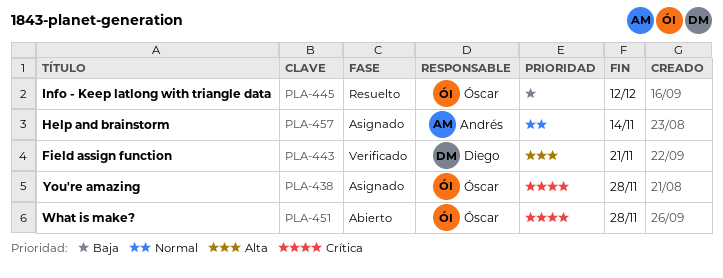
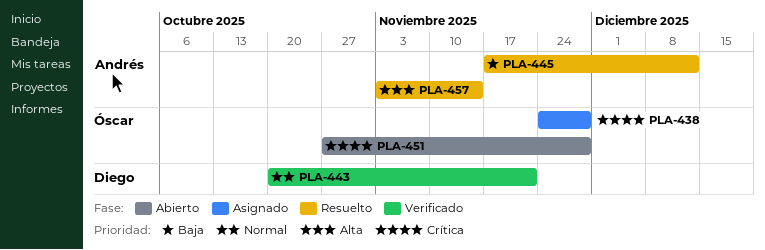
PLA-443, priority: Alta -> Normal
PLA-445, owner: Óscar -> Andrés
PLA-457, status: Asignado -> Resuelto
PLA-457, priority: Normal -> Alta

